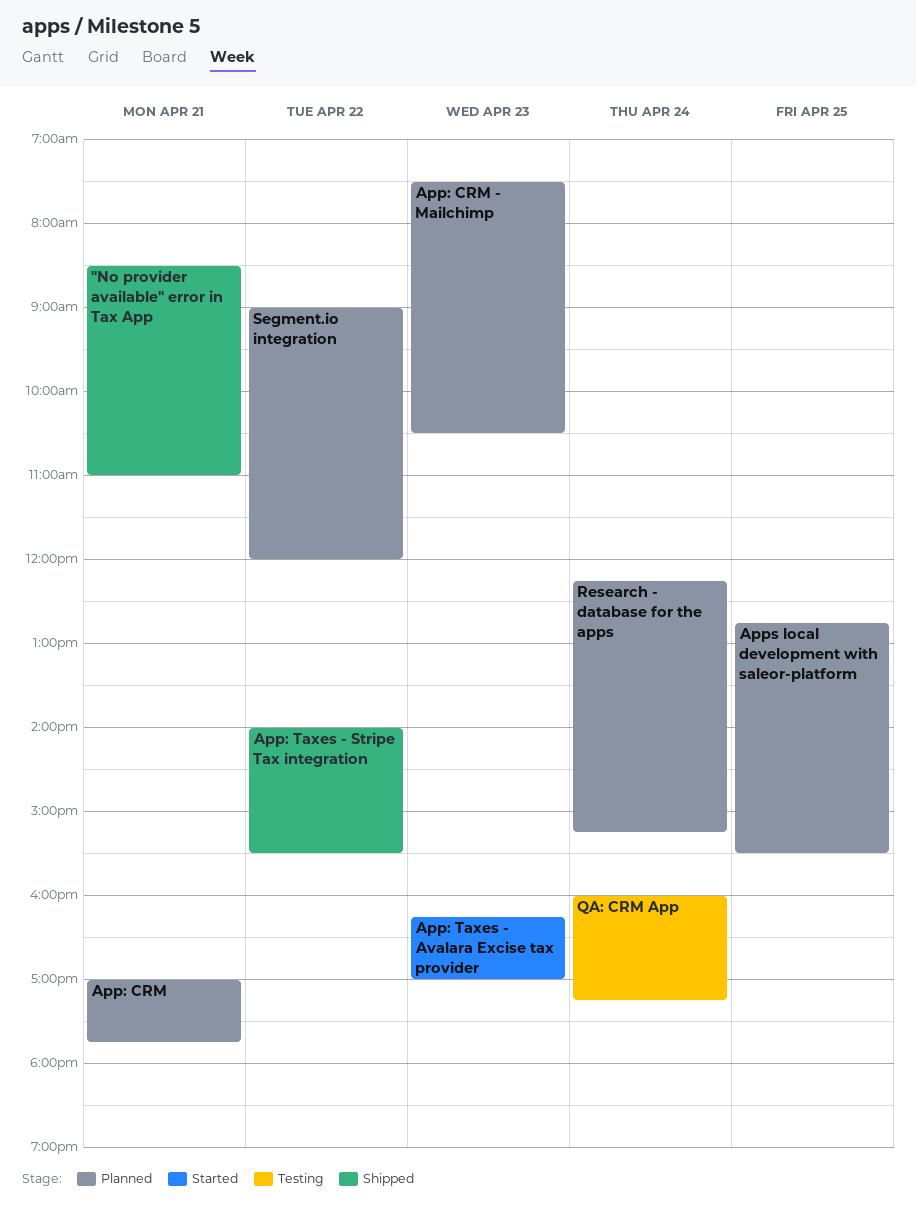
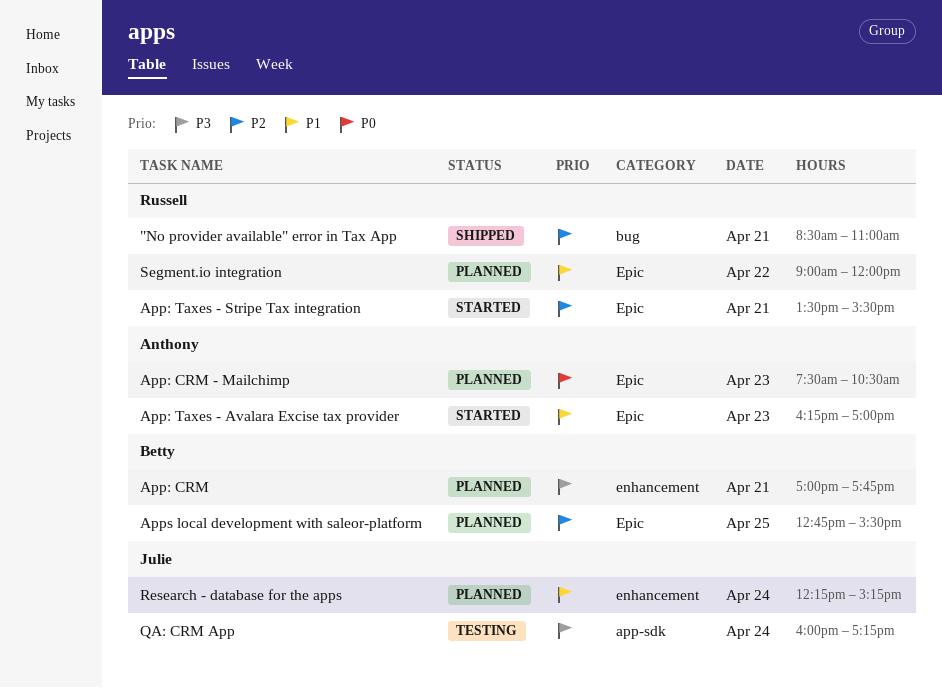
App: Taxes - Stripe Tax integration, status: Shipped -> Started
App: Taxes - Stripe Tax integration, day: Apr 22 -> Apr 21
App: Taxes - Stripe Tax integration, begins: 14:00 -> 13:30

